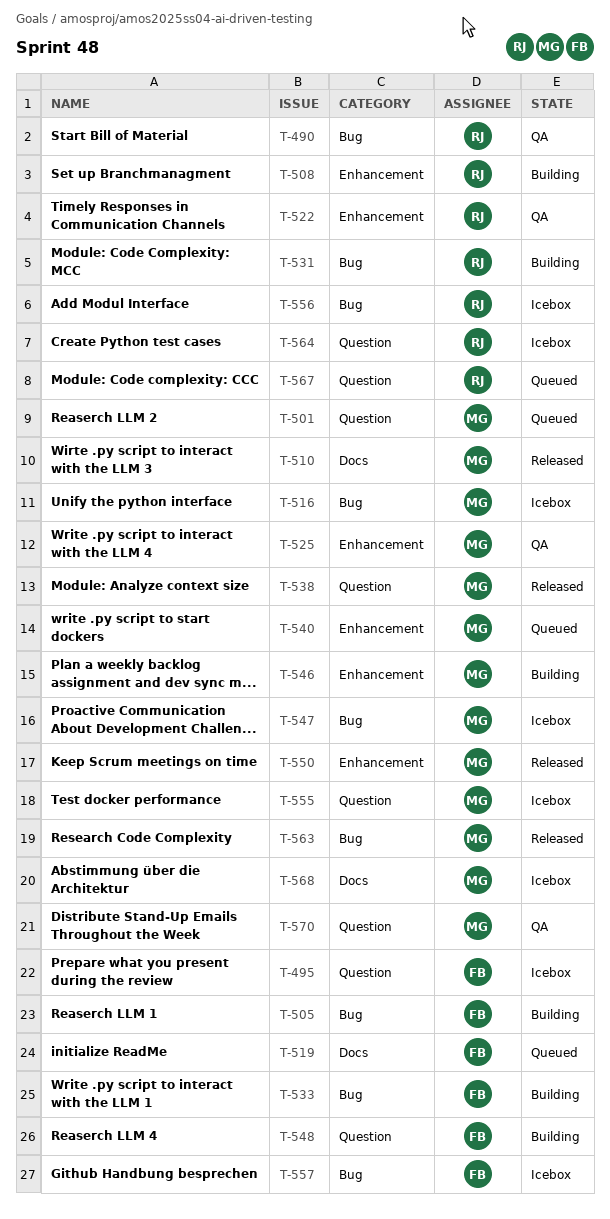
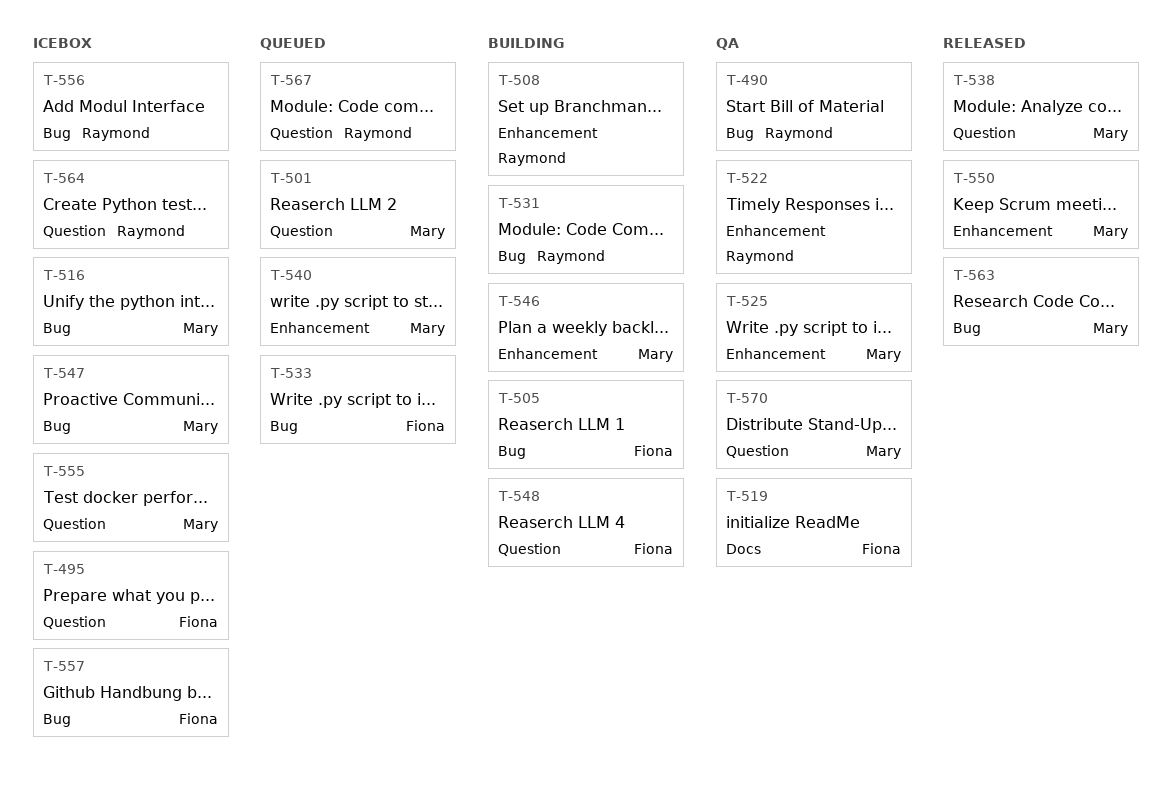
T-510: present -> none
T-519, status: Queued -> QA
T-533, status: Building -> Queued
T-568: present -> none

